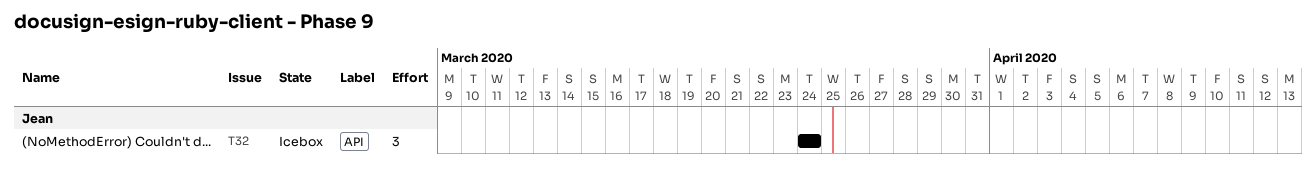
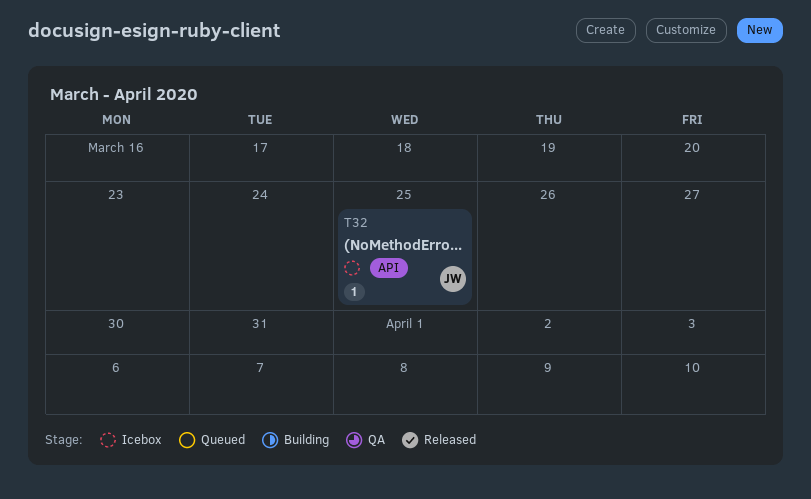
T32, estimate: 3 -> 1
T32, due: Mar 24 -> Mar 25

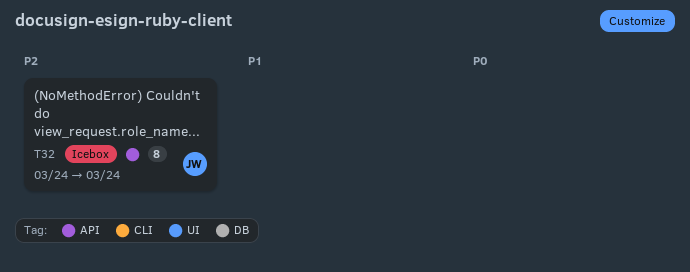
T32, estimate: 1 -> 8
T32, due: Mar 25 -> Mar 24

